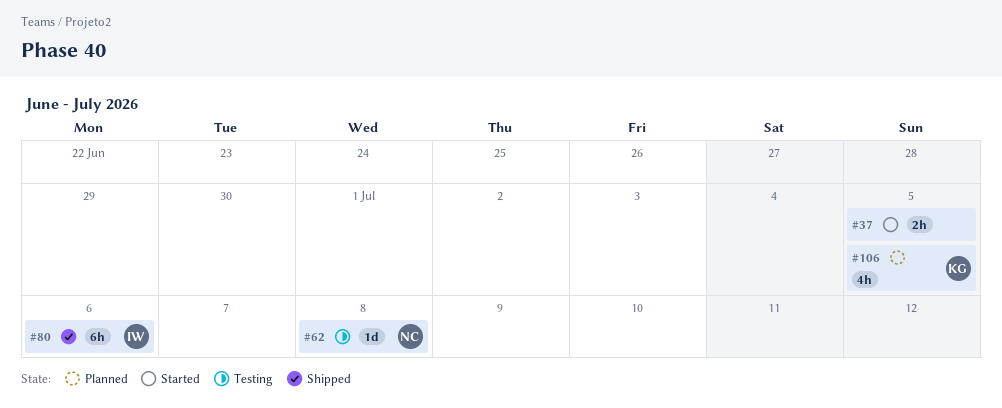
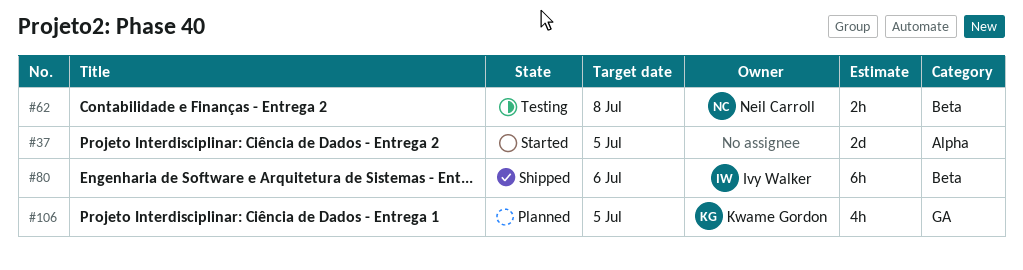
#37, estimate: 2h -> 2d
#62, estimate: 1d -> 2h

